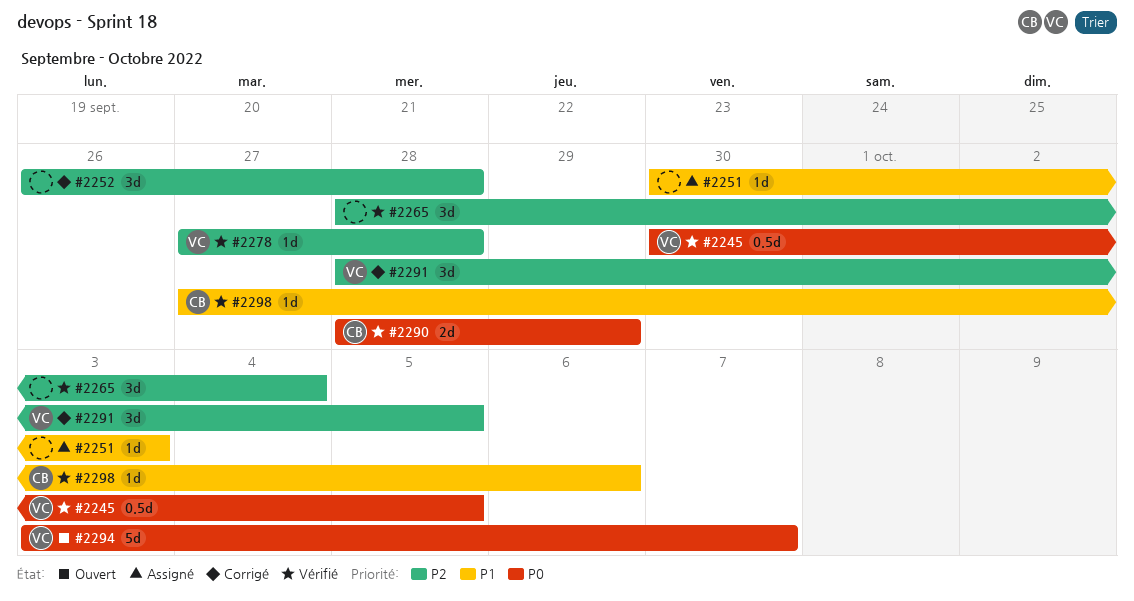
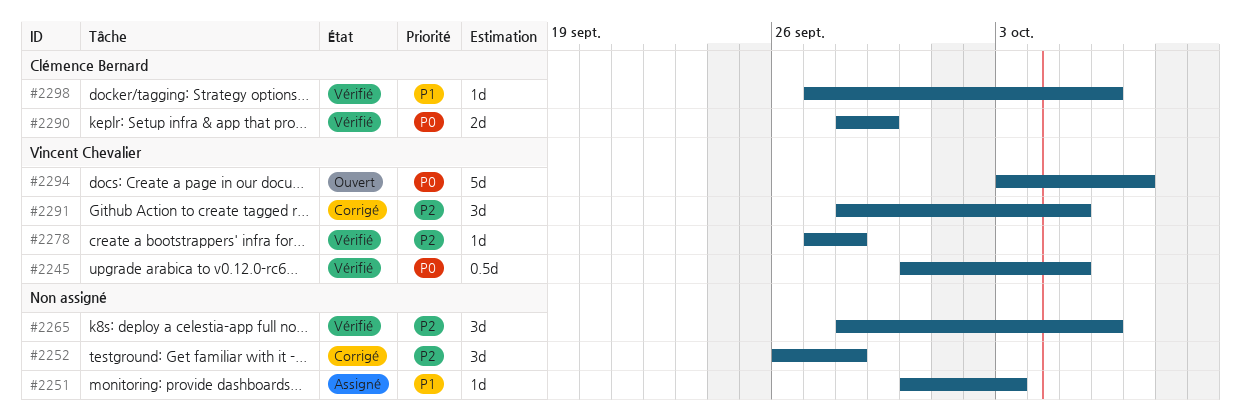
#2265, due: Oct 4 -> Oct 6

